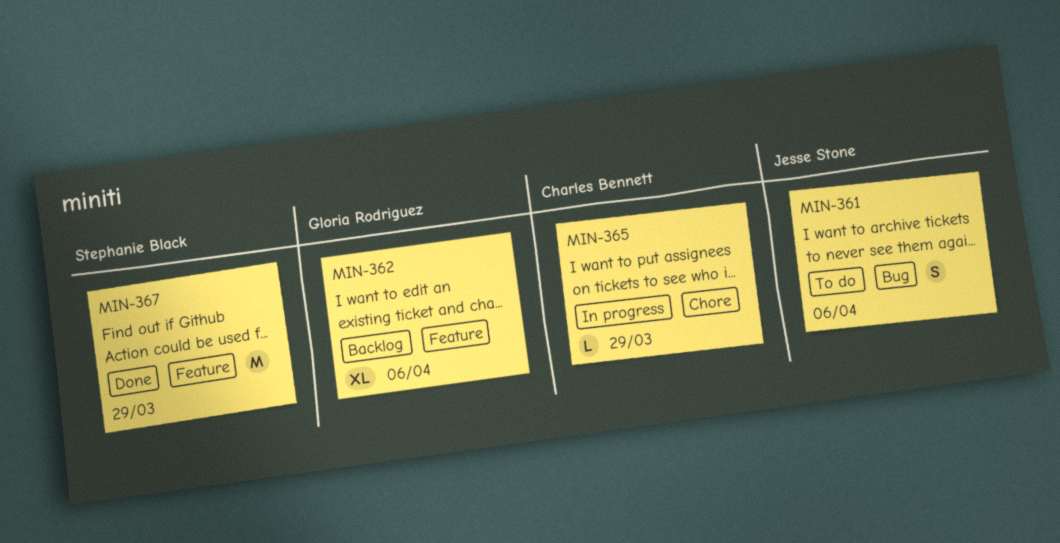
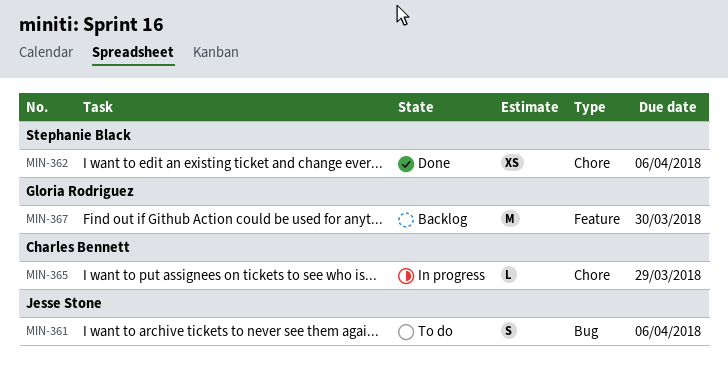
MIN-362, status: Backlog -> Done
MIN-362, owner: Gloria Rodriguez -> Stephanie Black
MIN-362, label: Feature -> Chore
MIN-362, estimate: XL -> XS
MIN-367, status: Done -> Backlog
MIN-367, owner: Stephanie Black -> Gloria Rodriguez
MIN-367, due: Mar 29 -> Mar 30

